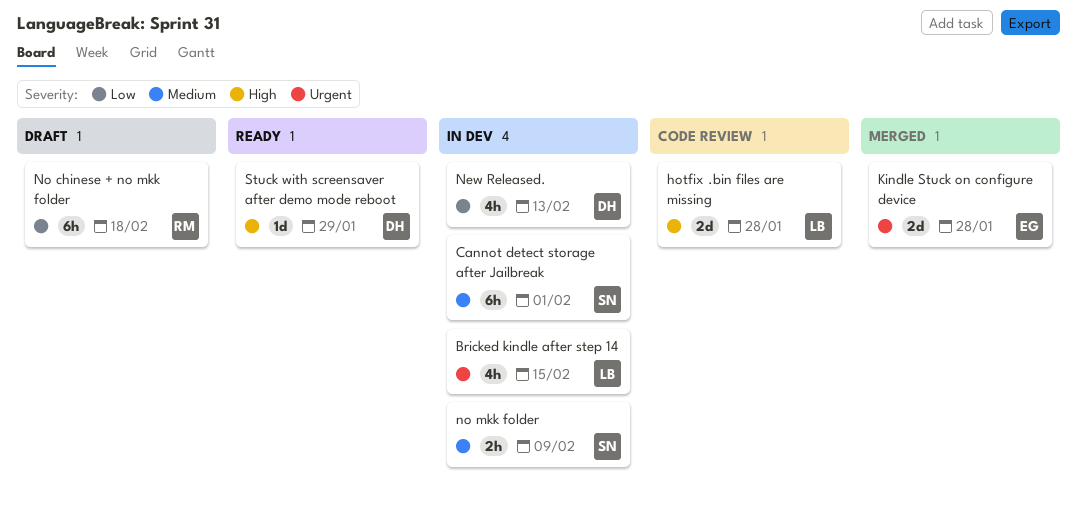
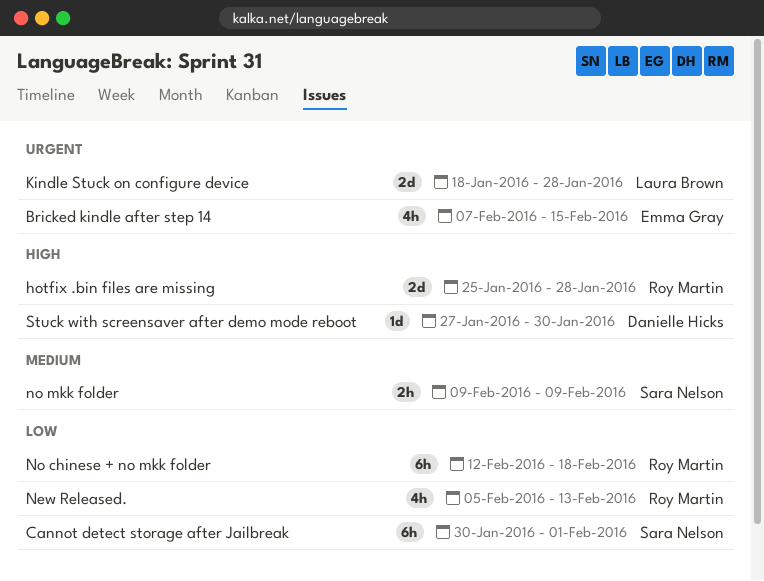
Bricked kindle after step 14, owner: Laura Brown -> Emma Gray
Cannot detect storage after Jailbreak, priority: Medium -> Low
hotfix .bin files are missing, owner: Laura Brown -> Roy Martin
Kindle Stuck on configure device, owner: Emma Gray -> Laura Brown
New Released., owner: Danielle Hicks -> Roy Martin
Stuck with screensaver after demo mode reboot, due: Jan 29 -> Jan 30

